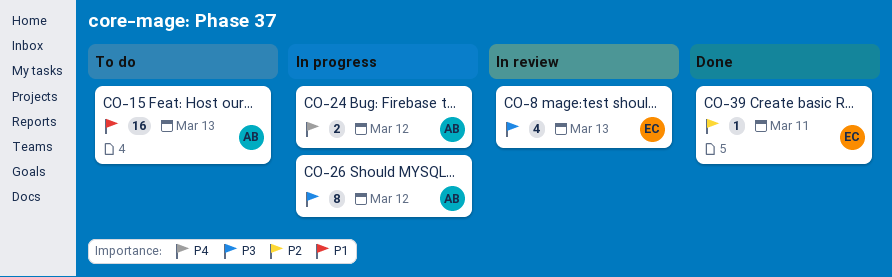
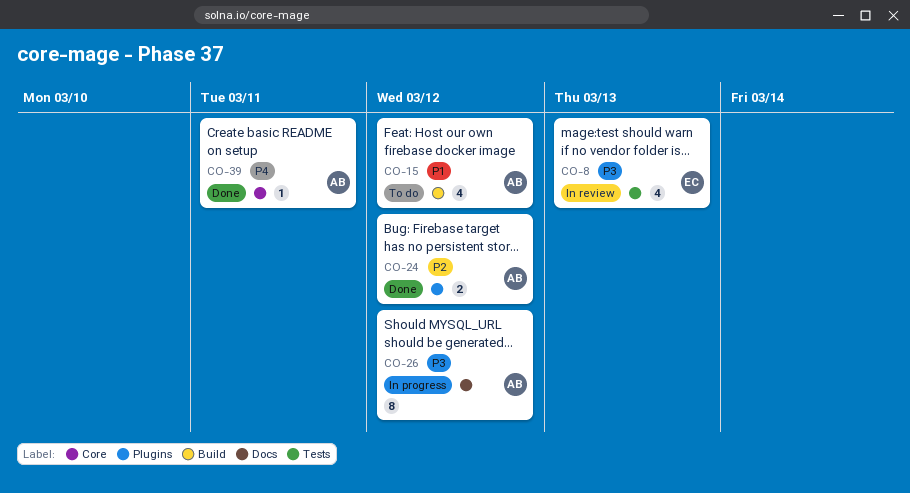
CO-15, estimate: 16 -> 4
CO-15, due: Mar 13 -> Mar 12
CO-24, status: In progress -> Done
CO-24, priority: P4 -> P2
CO-39, owner: EC -> AB
CO-39, priority: P2 -> P4

